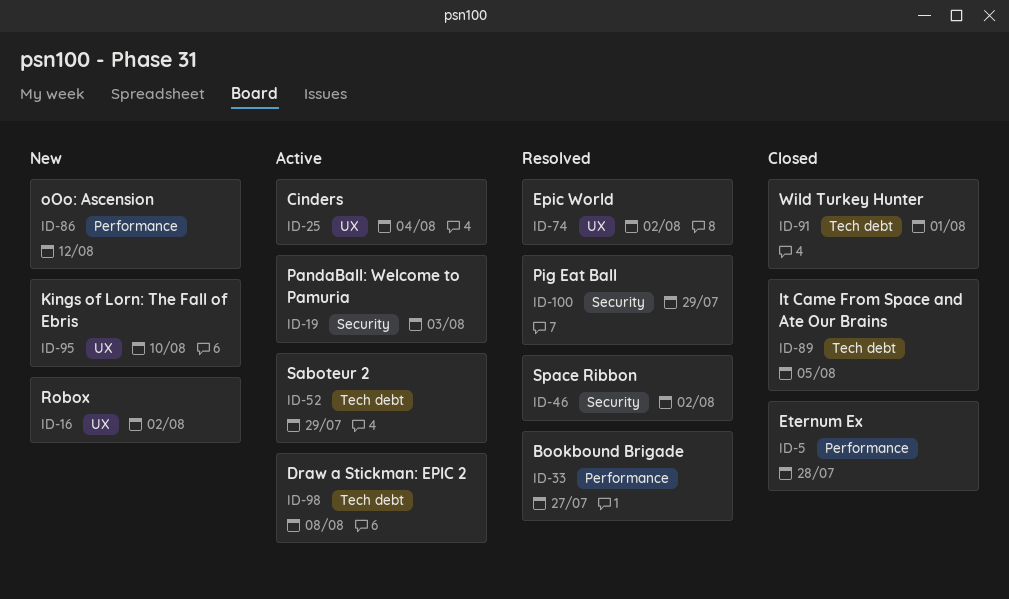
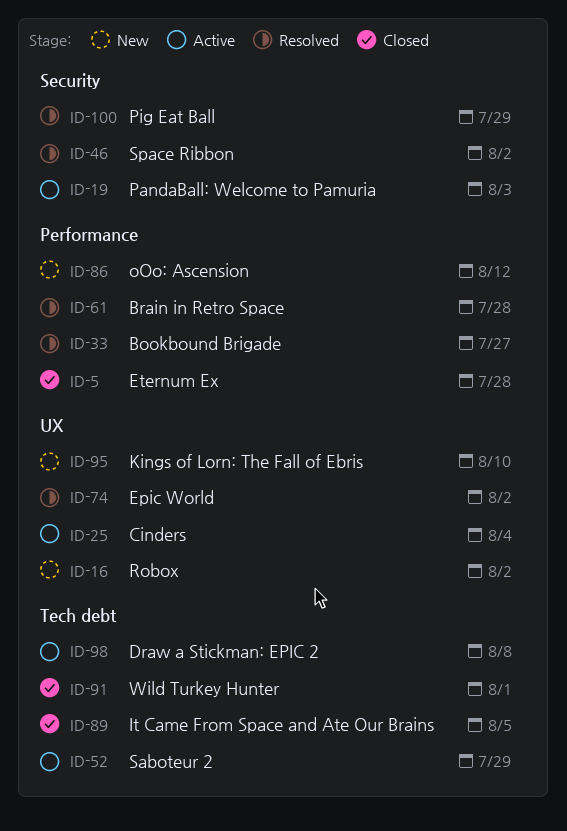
ID-61: none -> present

